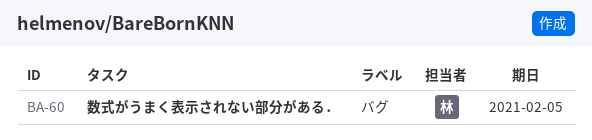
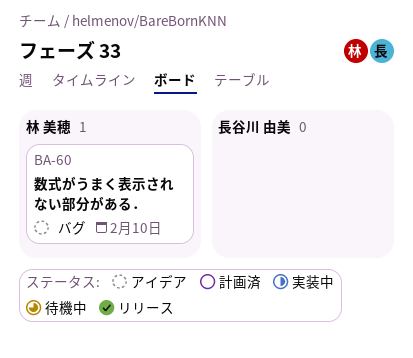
BA-60, due: Feb 5 -> Feb 10

